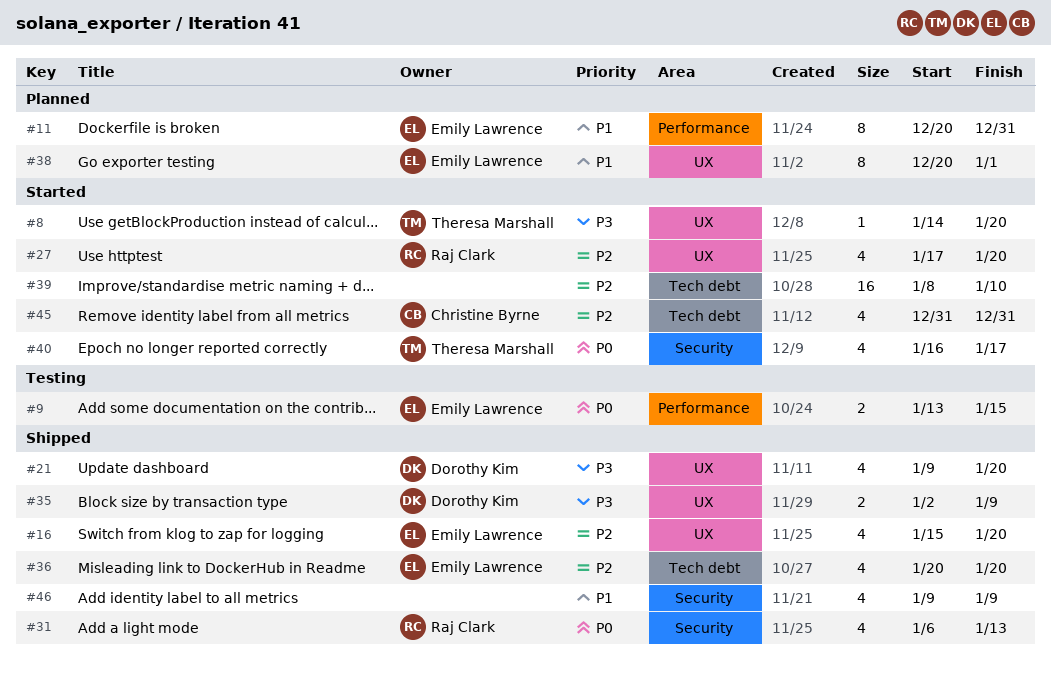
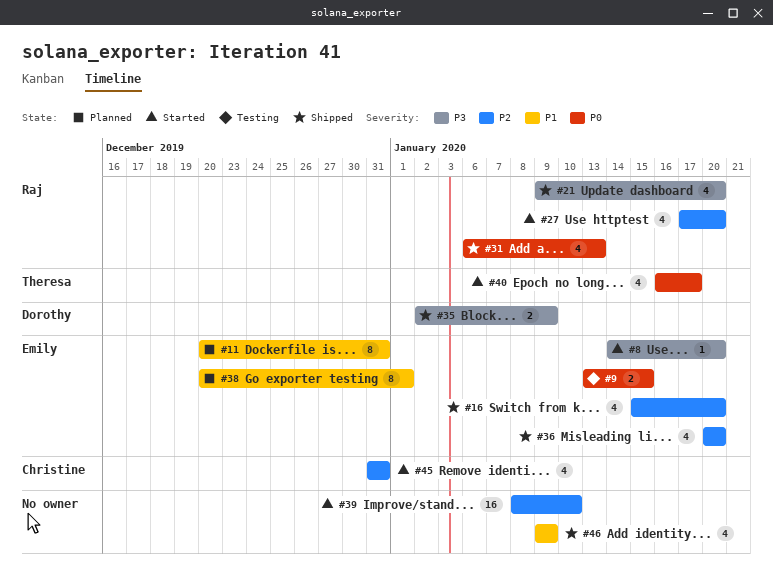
#8, owner: Theresa Marshall -> Emily Lawrence
#21, owner: Dorothy Kim -> Raj Clark

